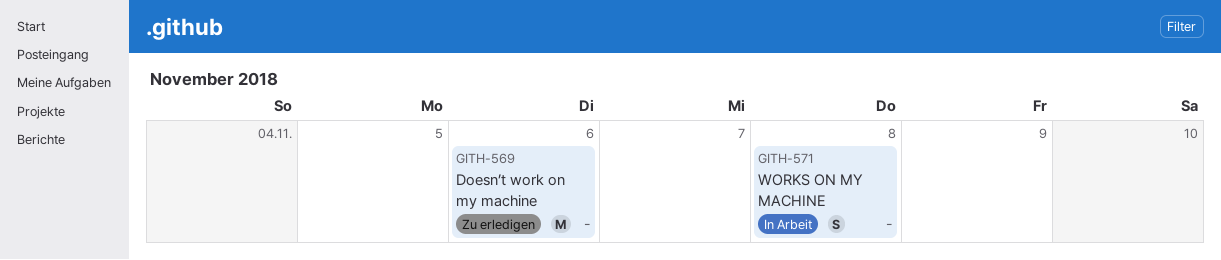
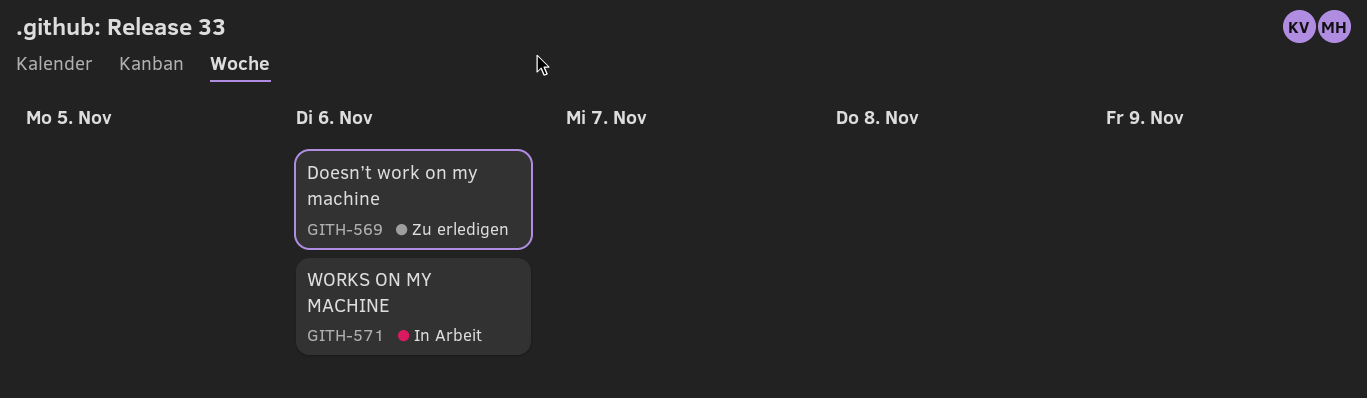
GITH-571, due: Nov 8 -> Nov 6

